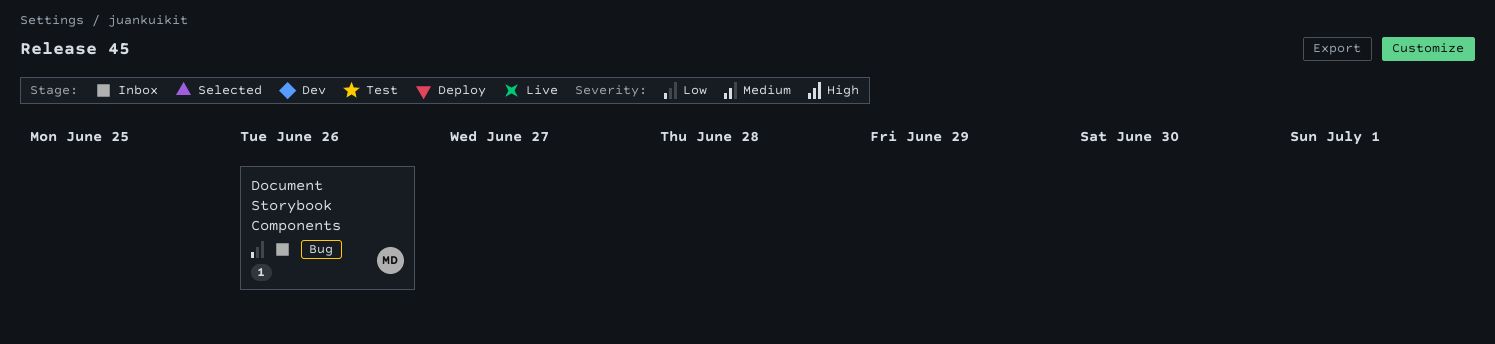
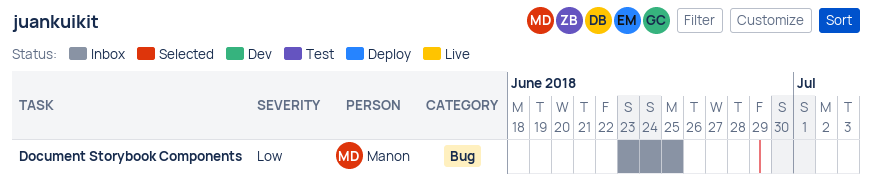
Document Storybook Components, due: Jun 26 -> Jun 25

